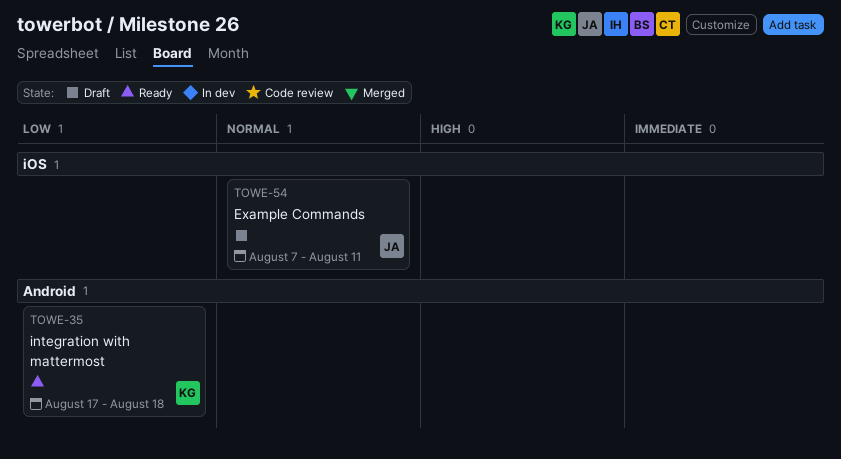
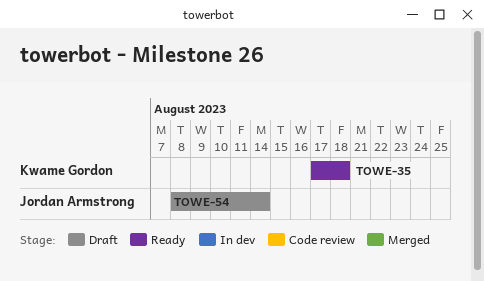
TOWE-54, start: Aug 7 -> Aug 8
TOWE-54, due: Aug 11 -> Aug 14

